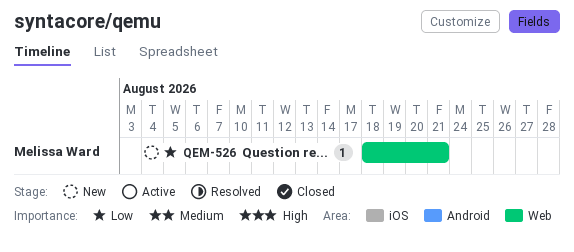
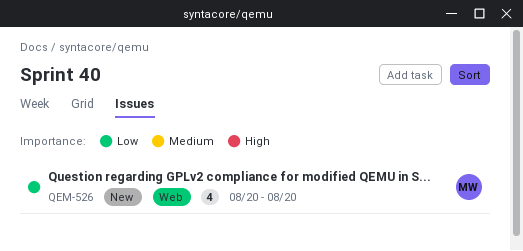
QEM-526, estimate: 1 -> 4
QEM-526, start: Aug 18 -> Aug 20
QEM-526, due: Aug 21 -> Aug 20

